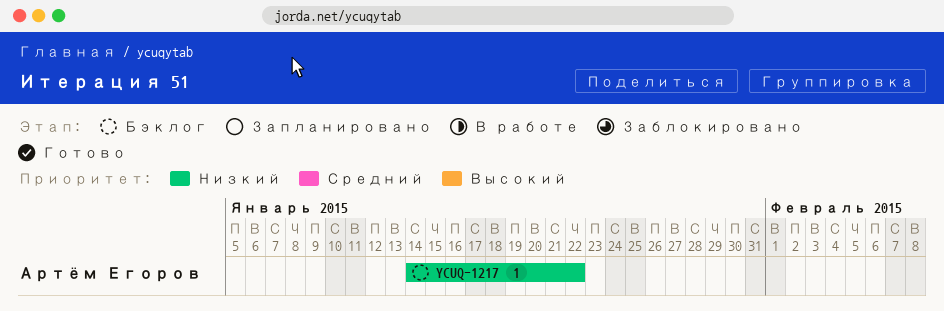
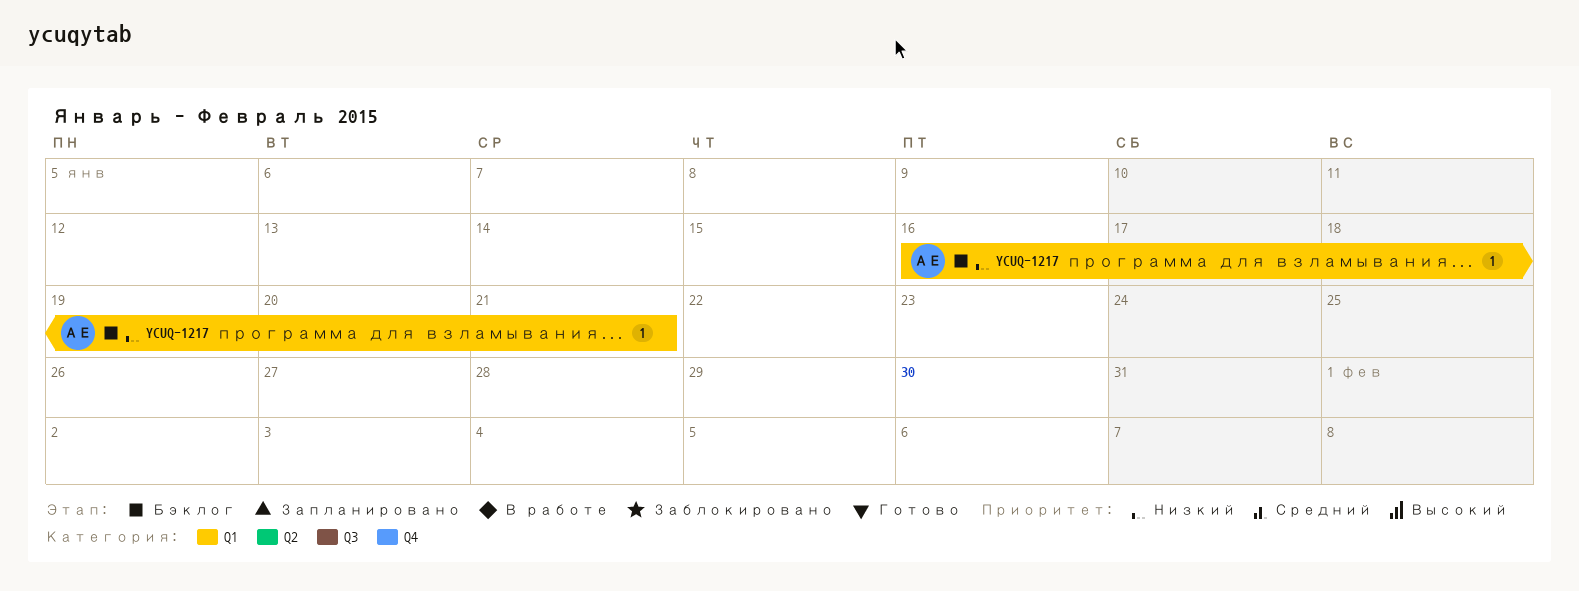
YCUQ-1217, start: Jan 14 -> Jan 16
YCUQ-1217, due: Jan 22 -> Jan 21

